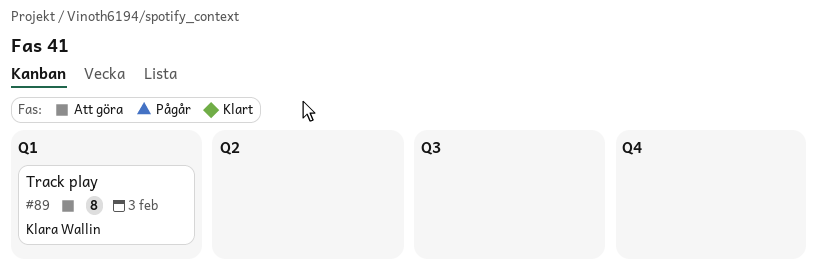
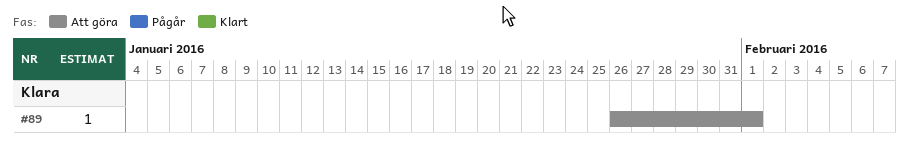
#89, estimate: 8 -> 1
#89, due: Feb 3 -> Feb 1

